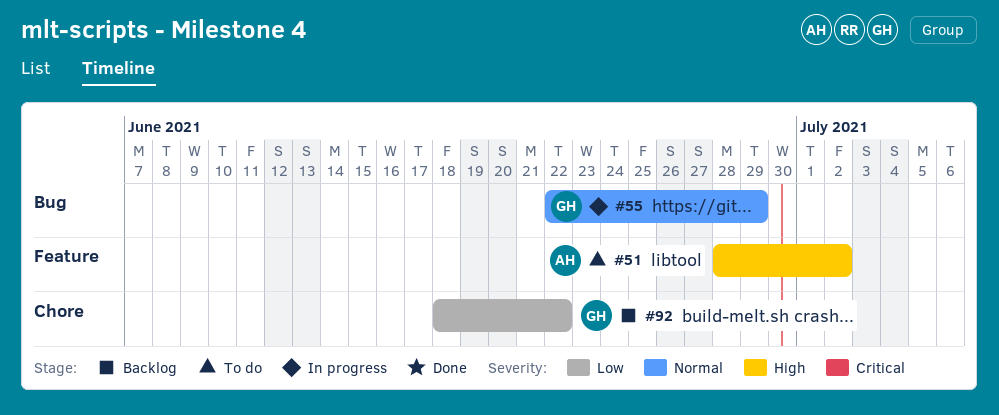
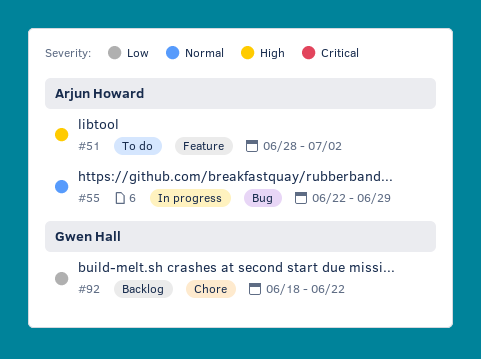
#55, owner: Gwen Hall -> Arjun Howard

